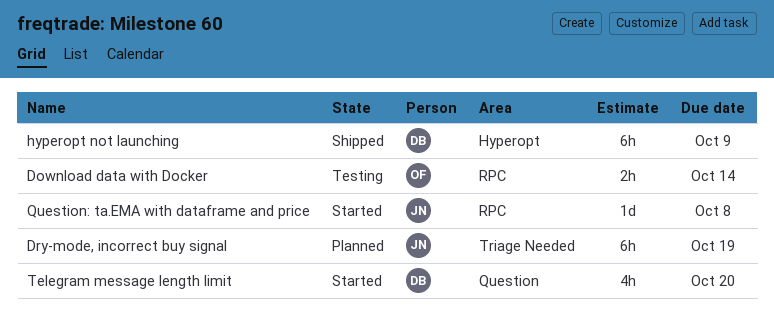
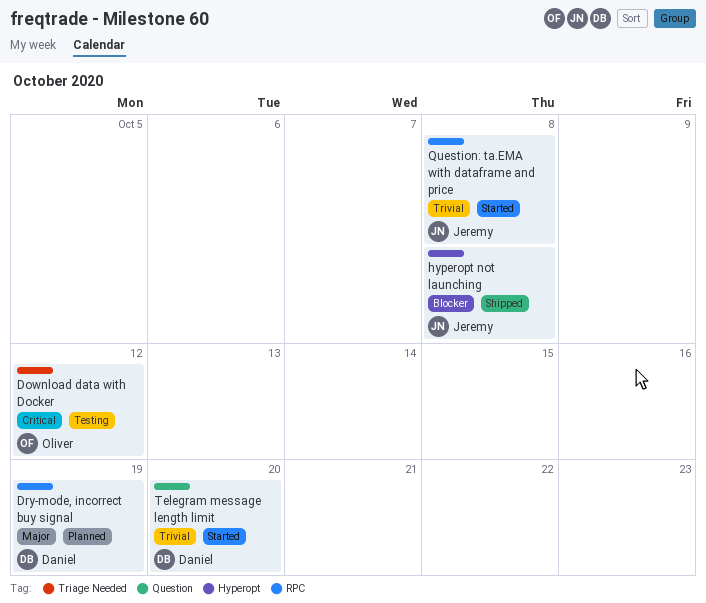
Download data with Docker, label: RPC -> Triage Needed
Download data with Docker, due: Oct 14 -> Oct 12
Dry-mode, incorrect buy signal, owner: Jeremy -> Daniel
Dry-mode, incorrect buy signal, label: Triage Needed -> RPC
hyperopt not launching, owner: Daniel -> Jeremy
hyperopt not launching, due: Oct 9 -> Oct 8

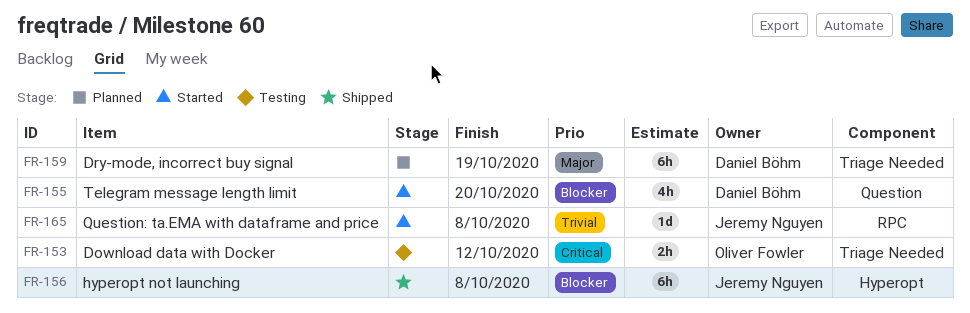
Dry-mode, incorrect buy signal, label: RPC -> Triage Needed
Telegram message length limit, priority: Trivial -> Blocker

